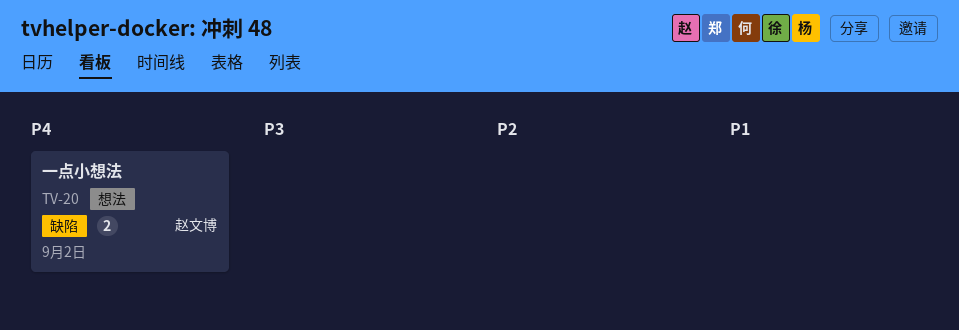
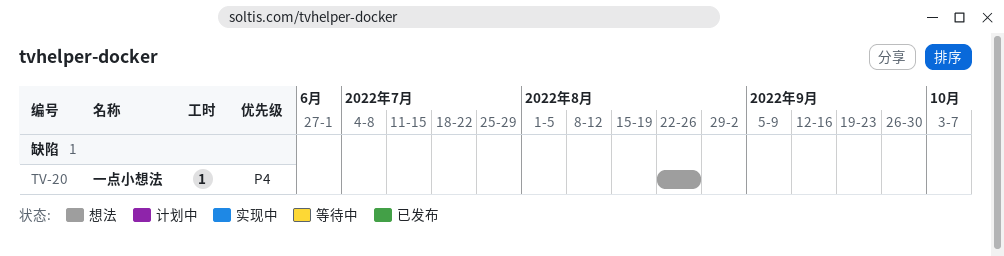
TV-20, estimate: 2 -> 1
TV-20, due: Sep 2 -> Aug 26

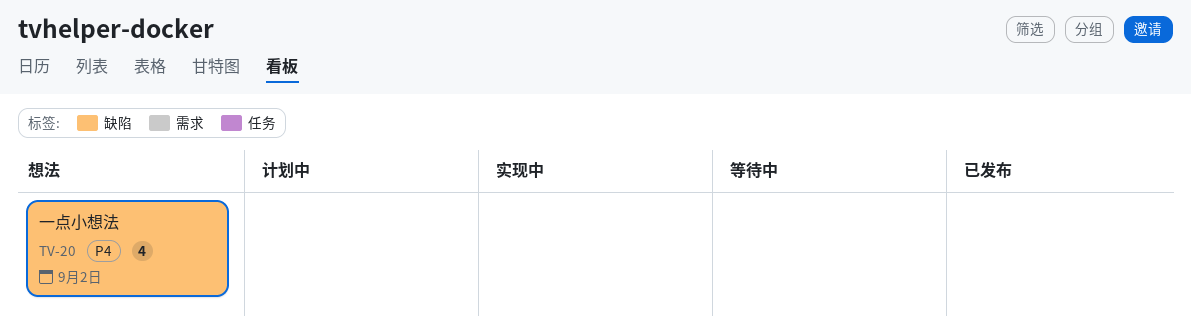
TV-20, estimate: 1 -> 4
TV-20, due: Aug 26 -> Sep 2

